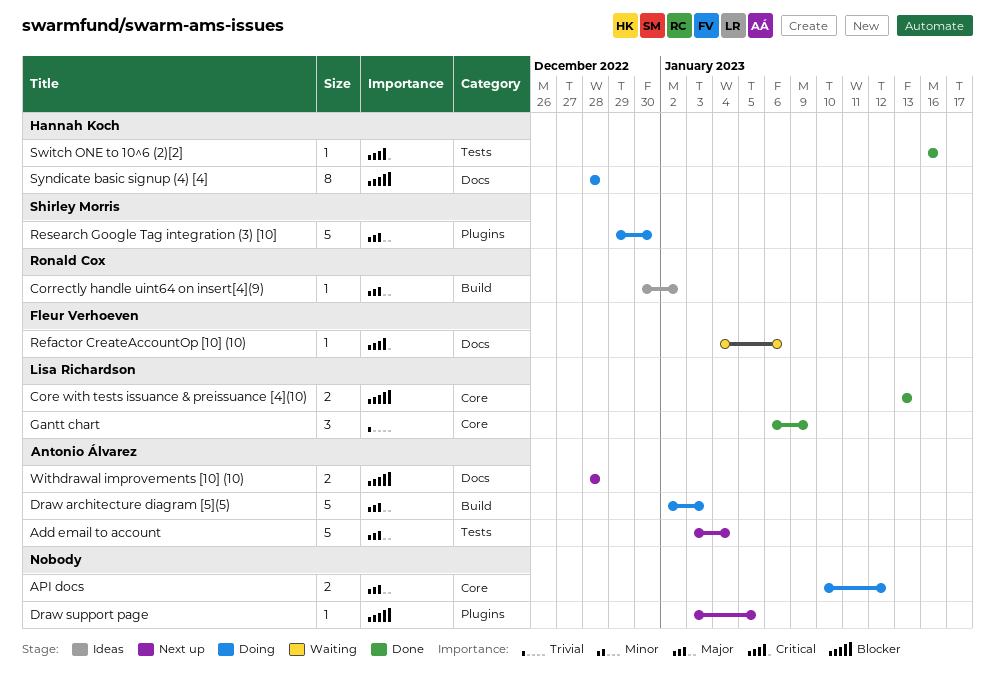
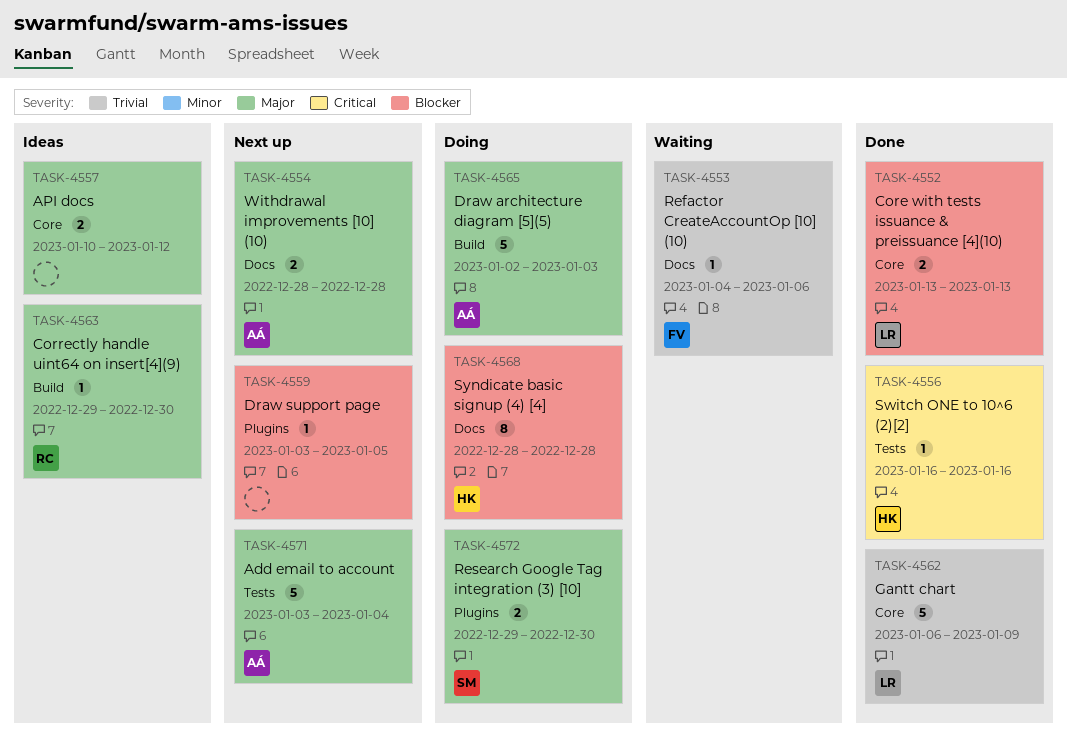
API docs, status: Doing -> Ideas
Correctly handle uint64 on insert[4](9), start: Dec 30 -> Dec 29
Correctly handle uint64 on insert[4](9), due: Jan 2 -> Dec 30
Gantt chart, estimate: 3 -> 5
Refactor CreateAccountOp [10] (10), priority: Critical -> Trivial
Research Google Tag integration (3) [10], estimate: 5 -> 2
Withdrawal improvements [10] (10), priority: Blocker -> Major

